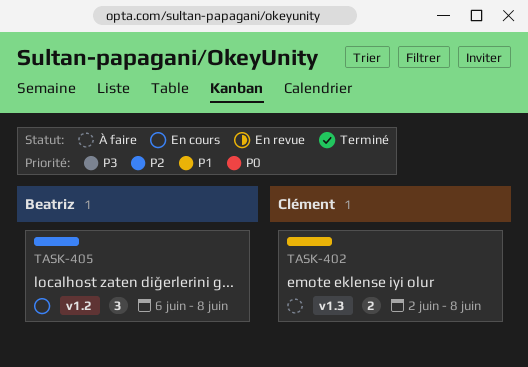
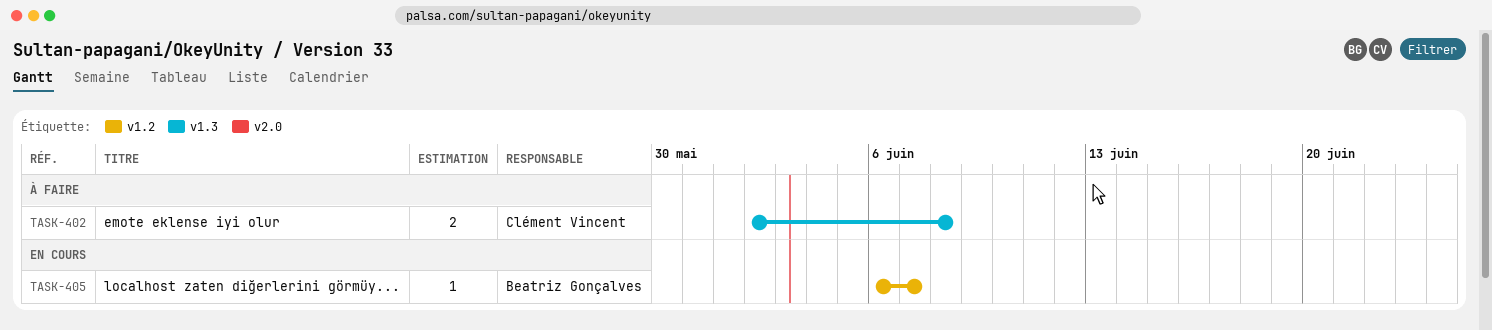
TASK-405, estimate: 3 -> 1
TASK-405, due: Jun 8 -> Jun 7

